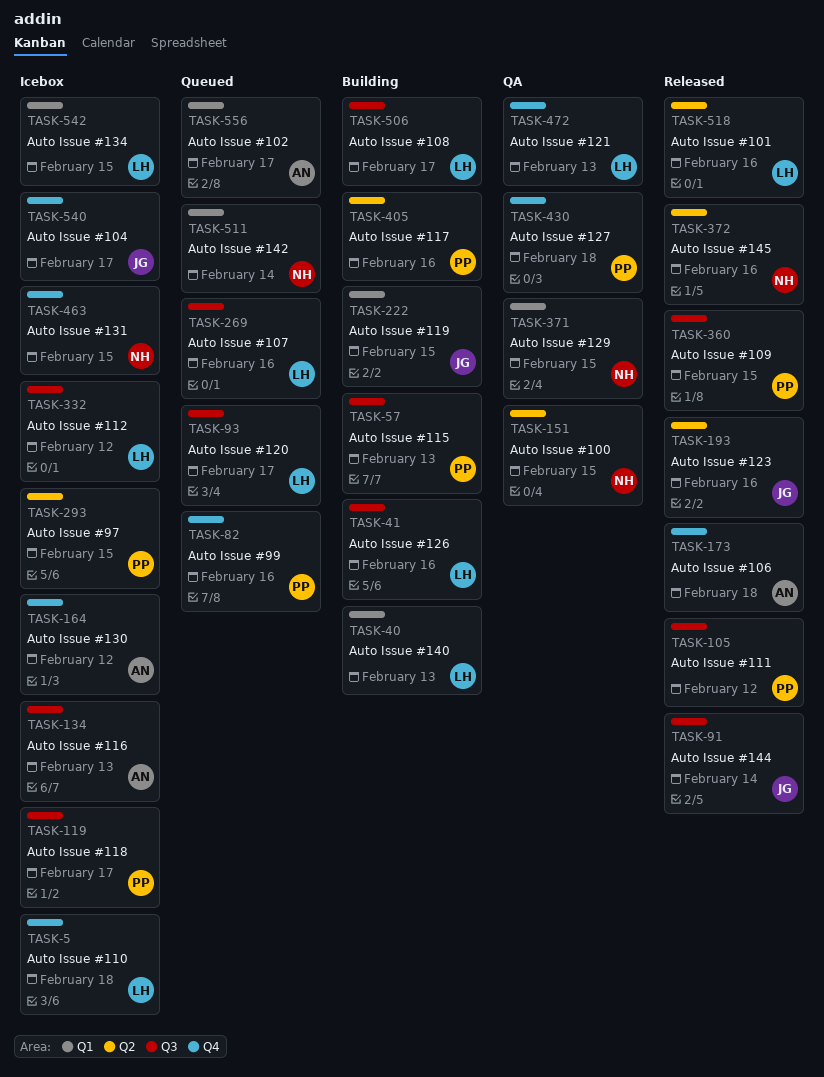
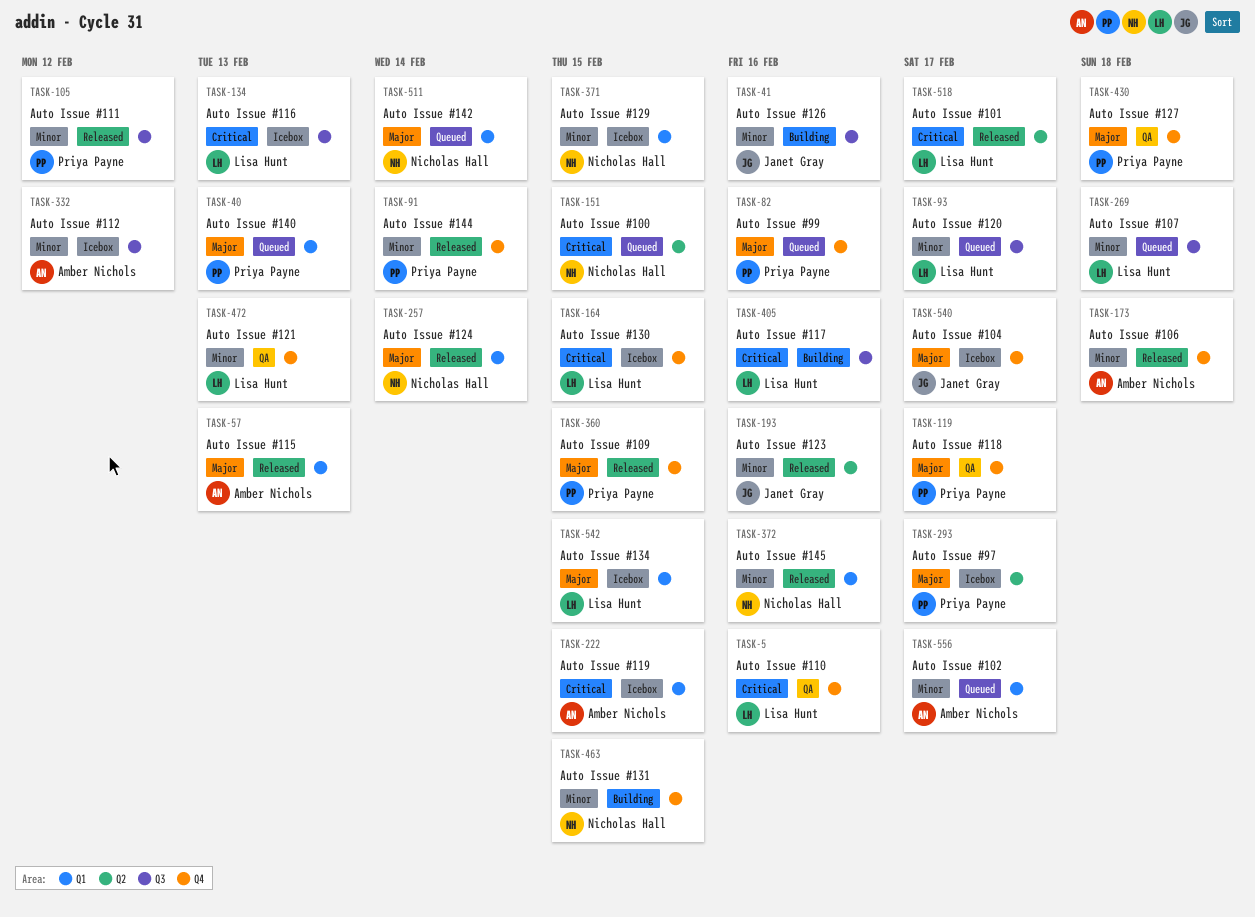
TASK-5, status: Icebox -> QA
TASK-5, due: Feb 18 -> Feb 16
TASK-40, status: Building -> Queued
TASK-40, owner: Lisa Hunt -> Priya Payne
TASK-41, owner: Lisa Hunt -> Janet Gray
TASK-57, status: Building -> Released
TASK-57, owner: Priya Payne -> Amber Nichols
TASK-57, label: Q3 -> Q1
TASK-91, owner: Janet Gray -> Priya Payne
TASK-91, label: Q3 -> Q4
TASK-119, status: Icebox -> QA
TASK-119, label: Q3 -> Q4
TASK-134, owner: Amber Nichols -> Lisa Hunt
TASK-151, status: QA -> Queued
TASK-164, owner: Amber Nichols -> Lisa Hunt
TASK-164, due: Feb 12 -> Feb 15
TASK-222, status: Building -> Icebox
TASK-222, owner: Janet Gray -> Amber Nichols
TASK-257: none -> present
TASK-269, due: Feb 16 -> Feb 18
TASK-293, due: Feb 15 -> Feb 17
TASK-332, owner: Lisa Hunt -> Amber Nichols
TASK-360, label: Q3 -> Q4
TASK-371, status: QA -> Icebox
TASK-372, label: Q2 -> Q1
TASK-405, owner: Priya Payne -> Lisa Hunt
TASK-405, label: Q2 -> Q3
TASK-463, status: Icebox -> Building
TASK-506: present -> none
TASK-518, due: Feb 16 -> Feb 17

